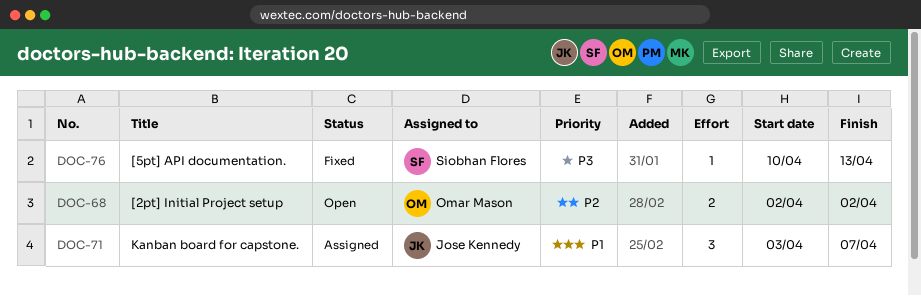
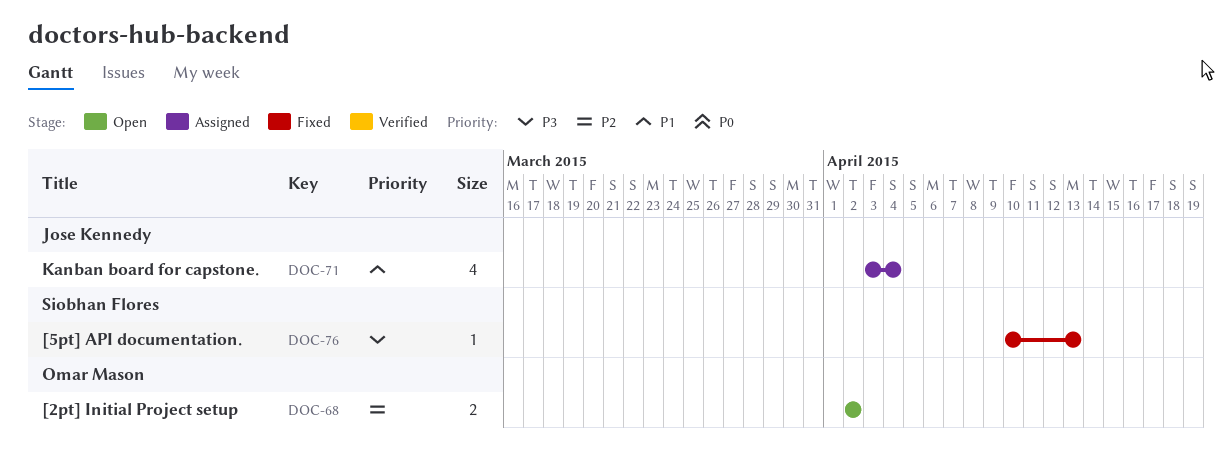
DOC-71, estimate: 3 -> 4
DOC-71, due: Apr 7 -> Apr 4

